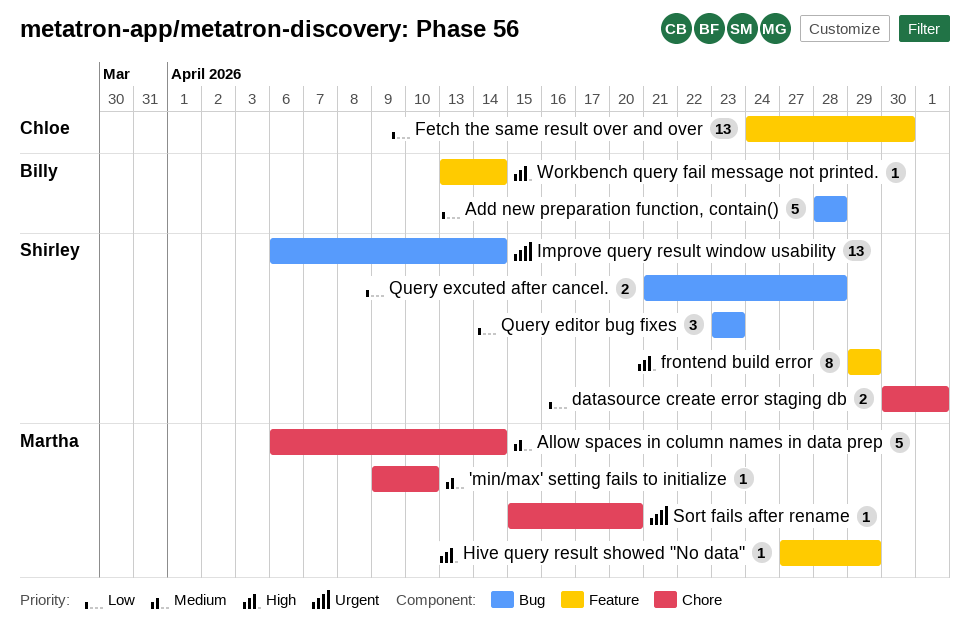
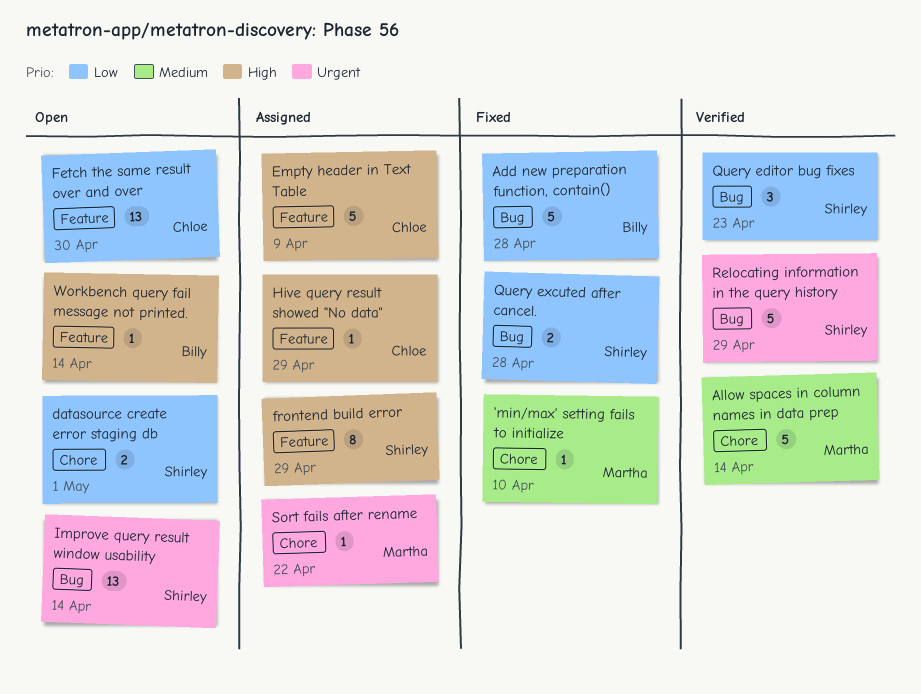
Empty header in Text Table: none -> present
Hive query result showed "No data", owner: Martha -> Chloe
Relocating information in the query history: none -> present
Sort fails after rename, due: Apr 20 -> Apr 22

